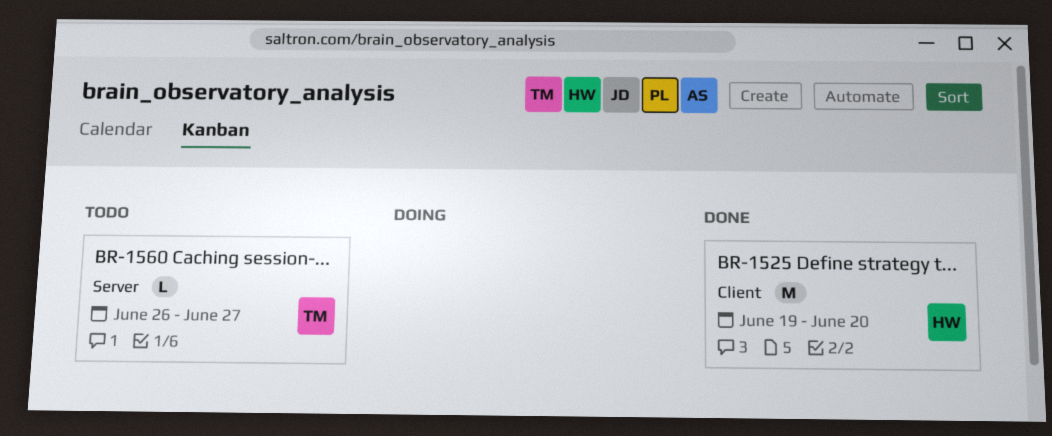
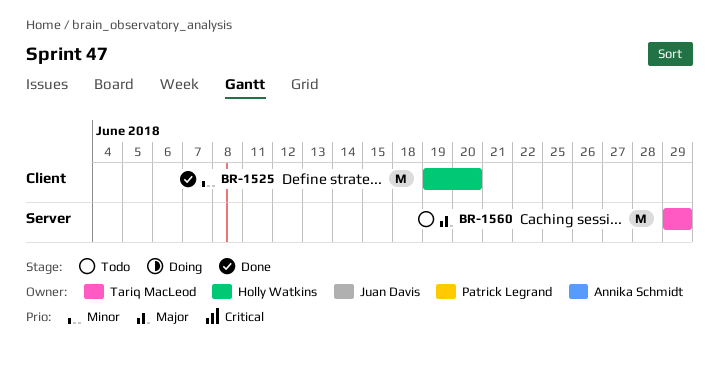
BR-1560, estimate: L -> M
BR-1560, start: Jun 26 -> Jun 29
BR-1560, due: Jun 27 -> Jun 29

